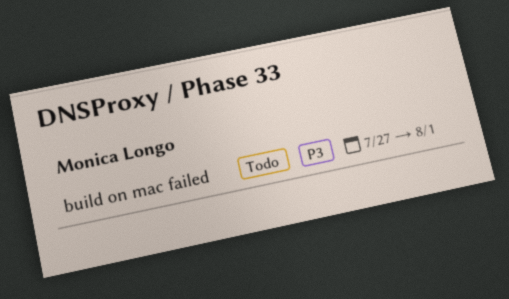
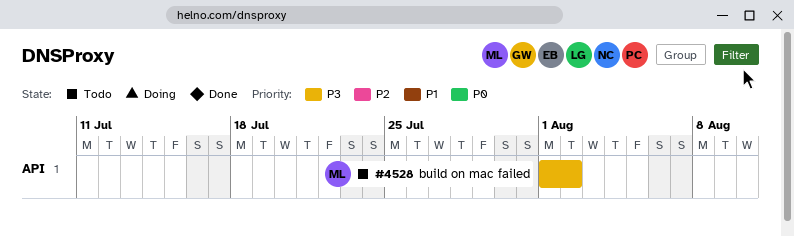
build on mac failed, start: Jul 27 -> Aug 1
build on mac failed, due: Aug 1 -> Aug 2

